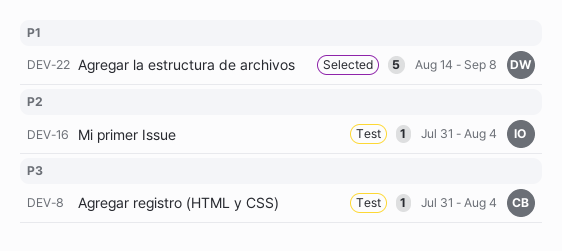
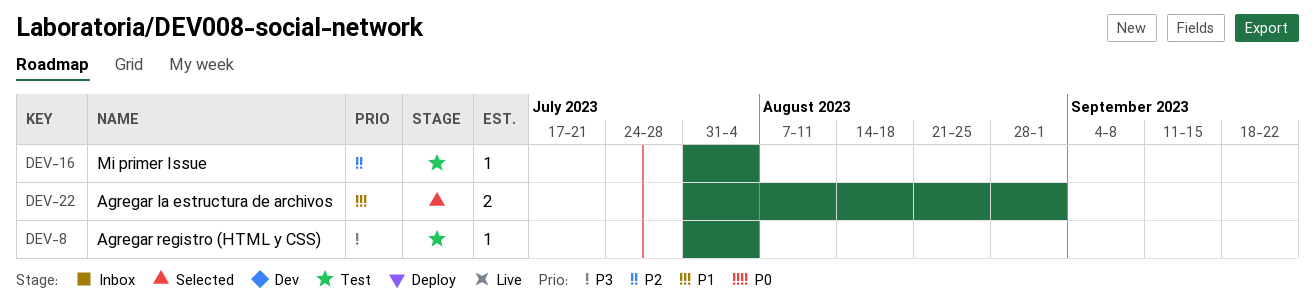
DEV-22, estimate: 5 -> 2
DEV-22, start: Aug 14 -> Jul 31
DEV-22, due: Sep 8 -> Sep 1

